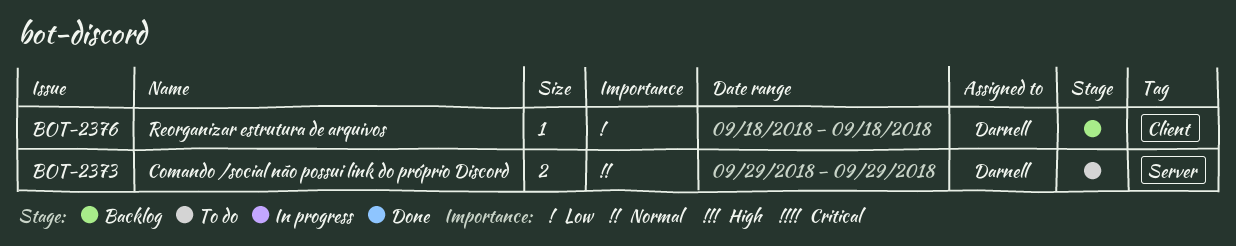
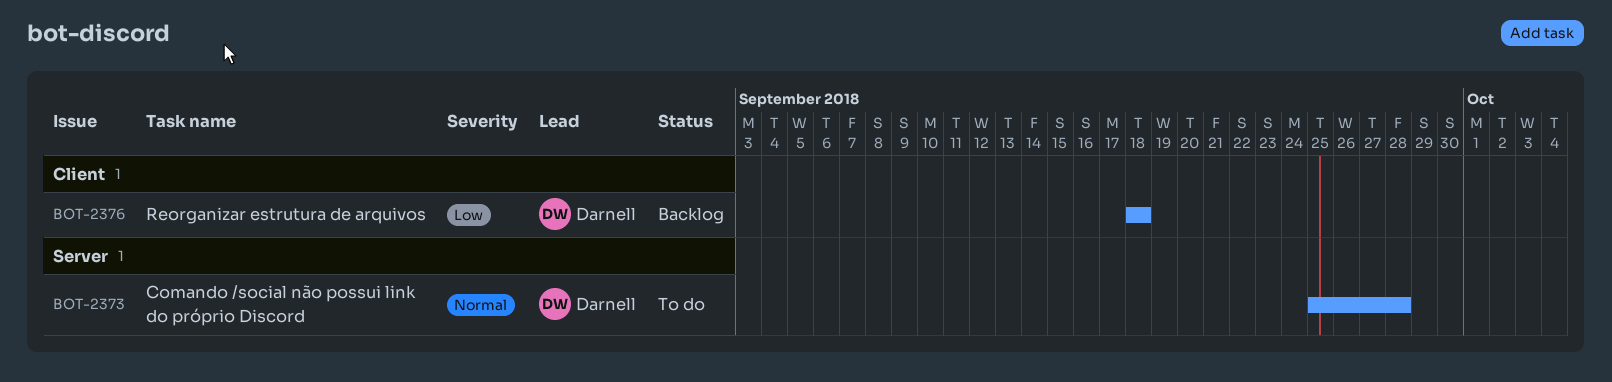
BOT-2373, start: Sep 29 -> Sep 25
BOT-2373, due: Sep 29 -> Sep 28

